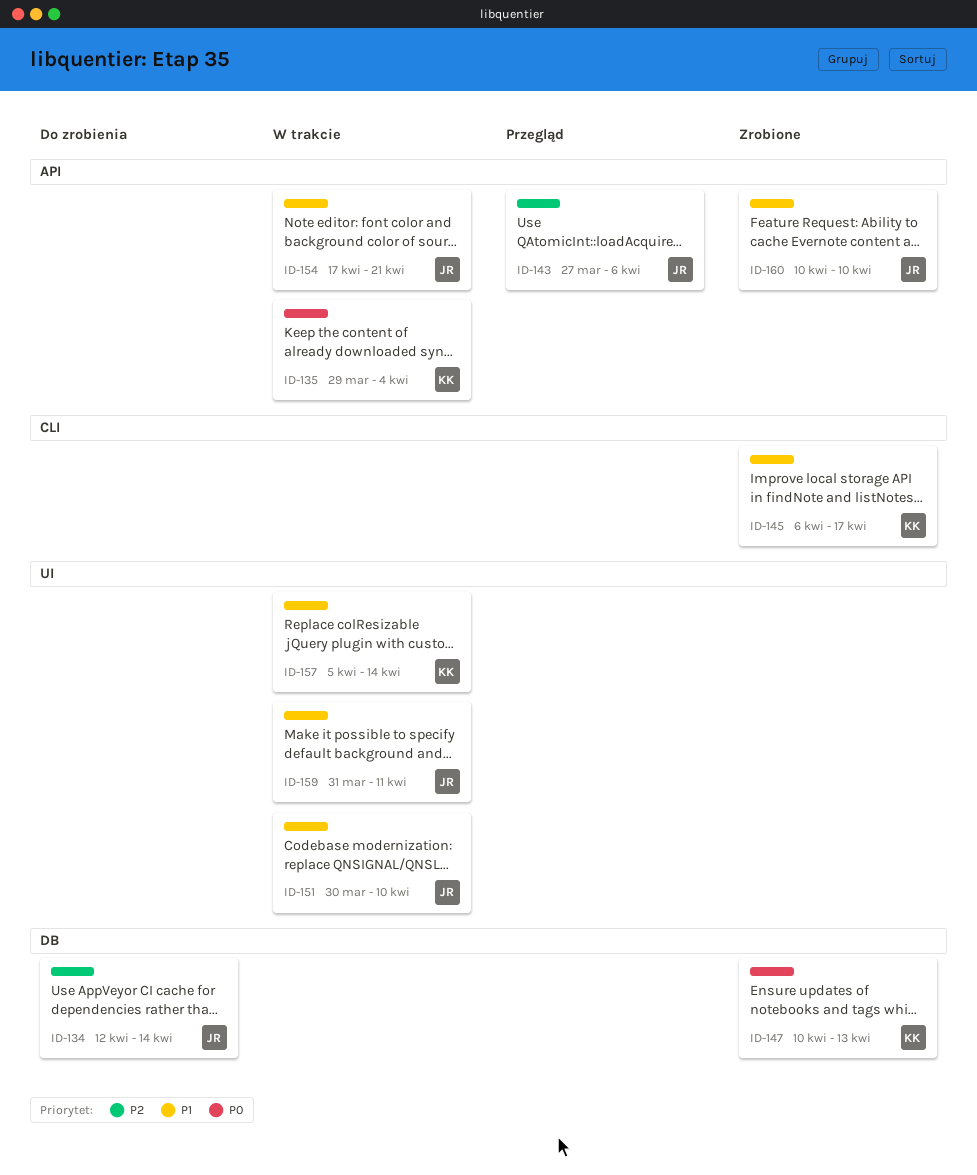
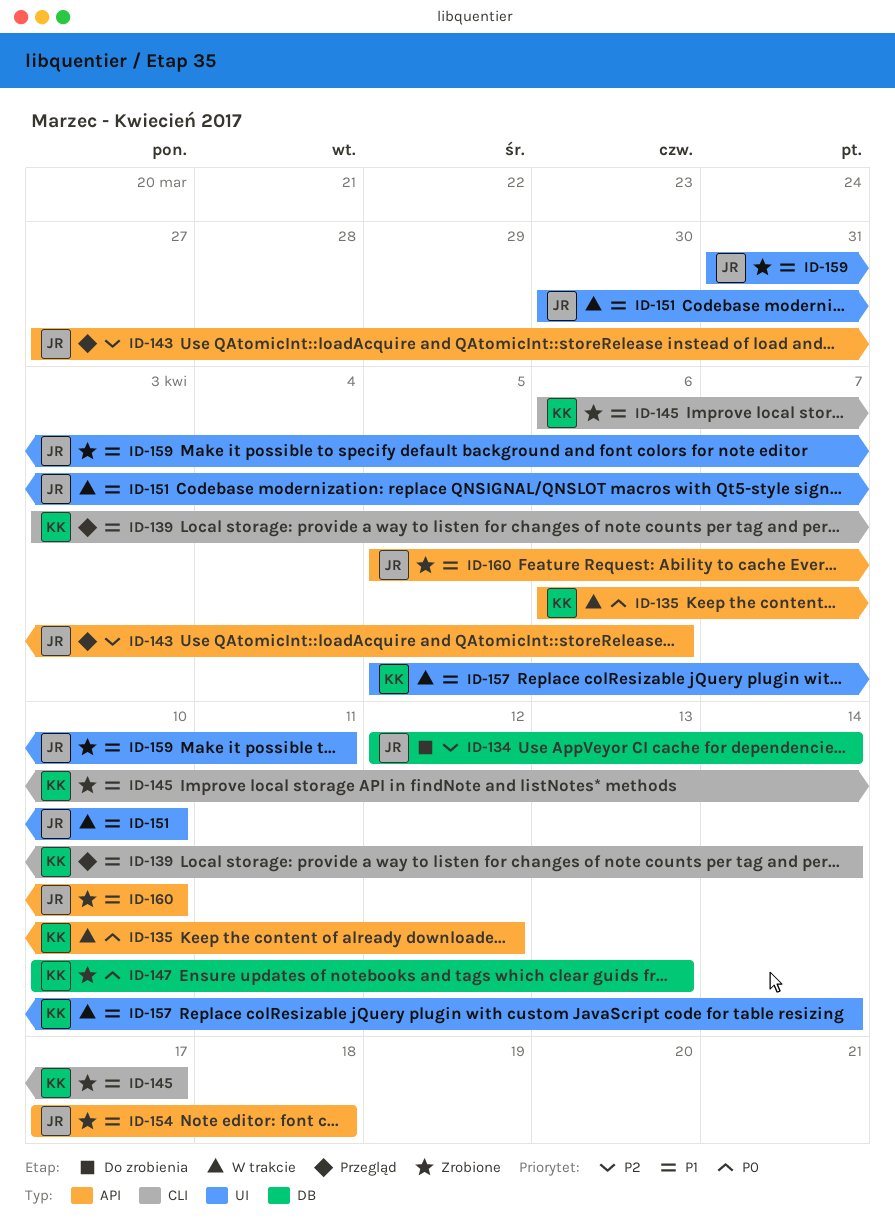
ID-135, start: Mar 29 -> Apr 6
ID-135, due: Apr 4 -> Apr 12
ID-139: none -> present
ID-154, status: W trakcie -> Zrobione
ID-154, due: Apr 21 -> Apr 18
ID-159, status: W trakcie -> Zrobione
ID-160, start: Apr 10 -> Apr 5

